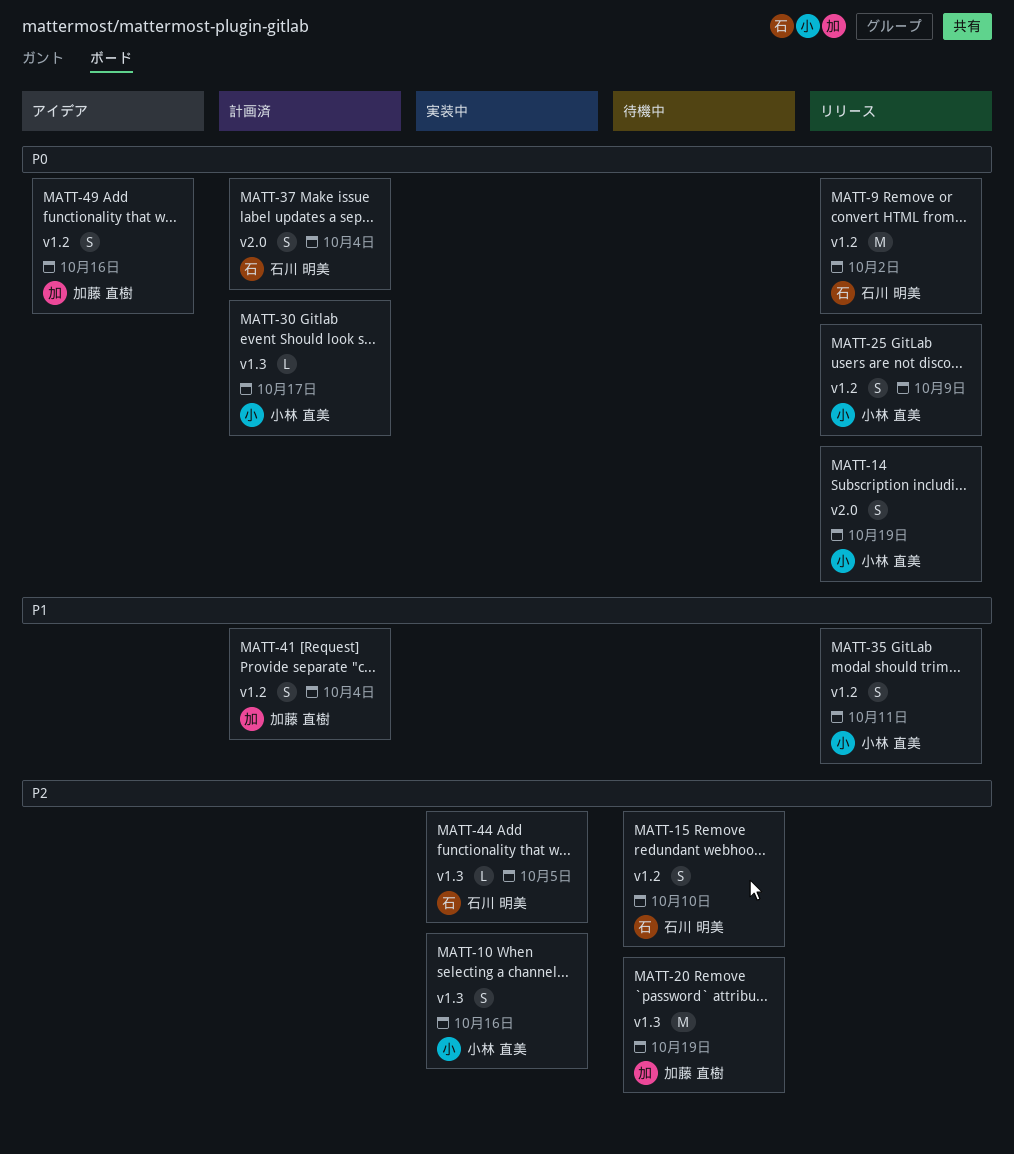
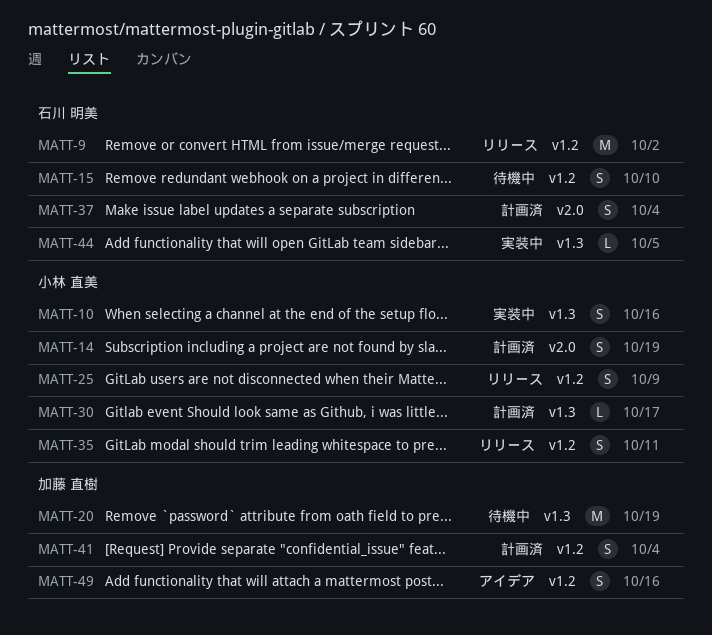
MATT-14, status: リリース -> 計画済

